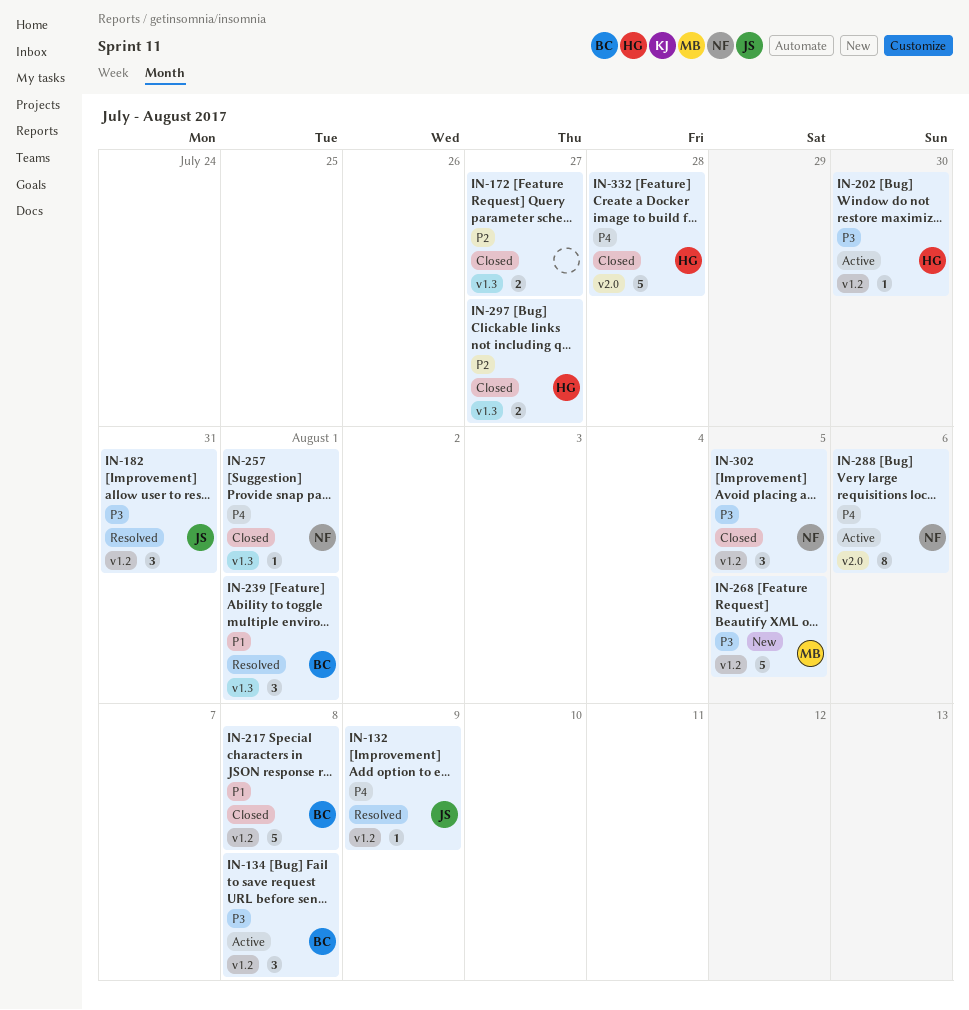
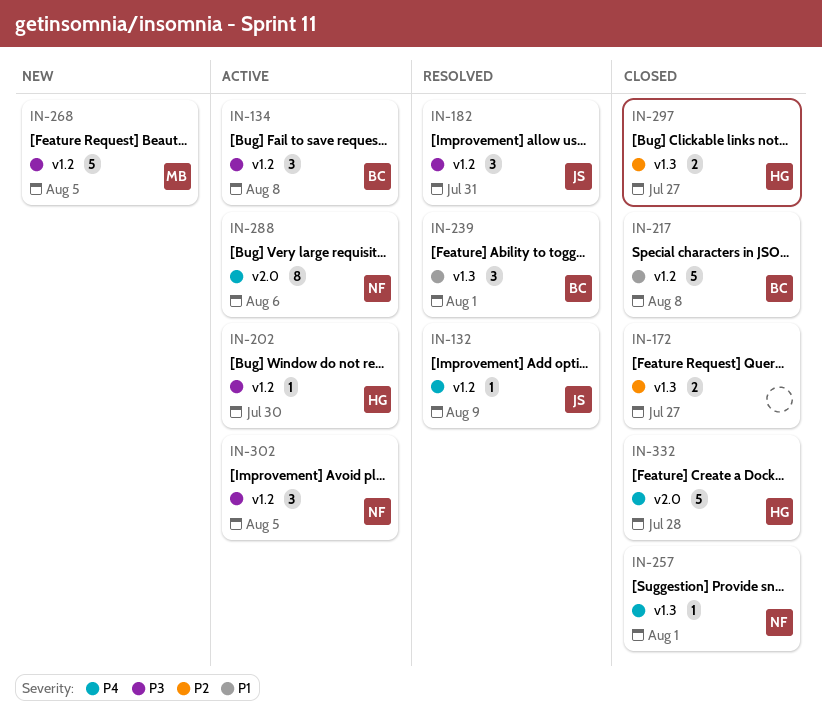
IN-302, status: Closed -> Active

